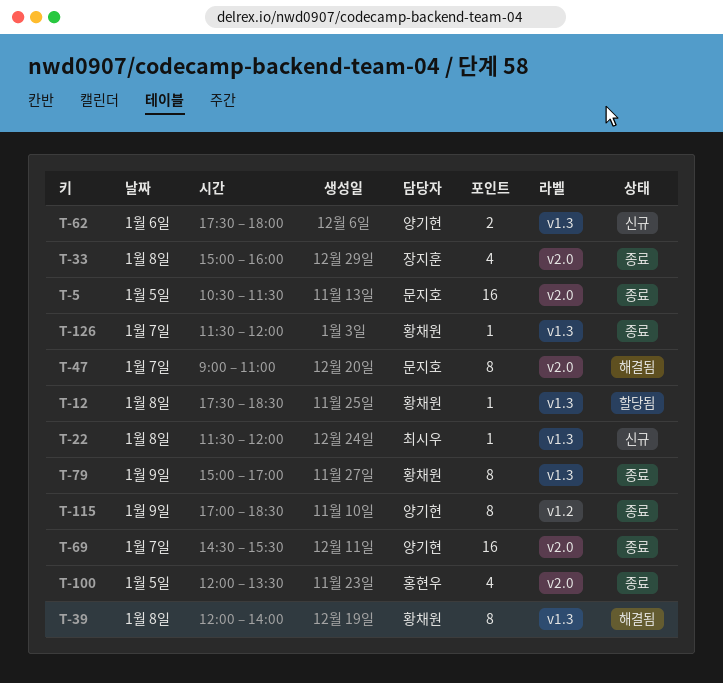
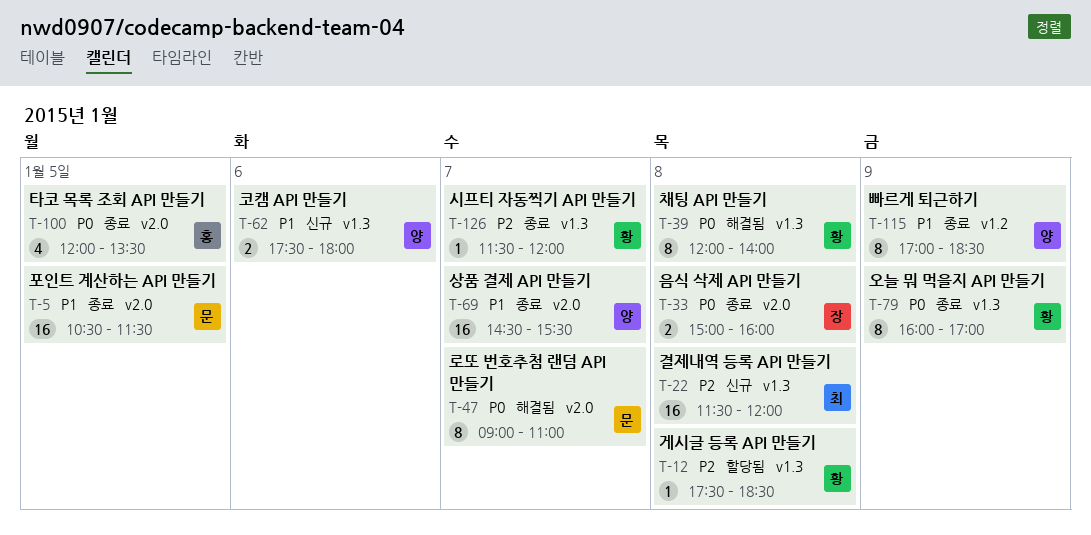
T-22, estimate: 1 -> 16
T-33, estimate: 4 -> 2
T-79, begins: 15:00 -> 16:00

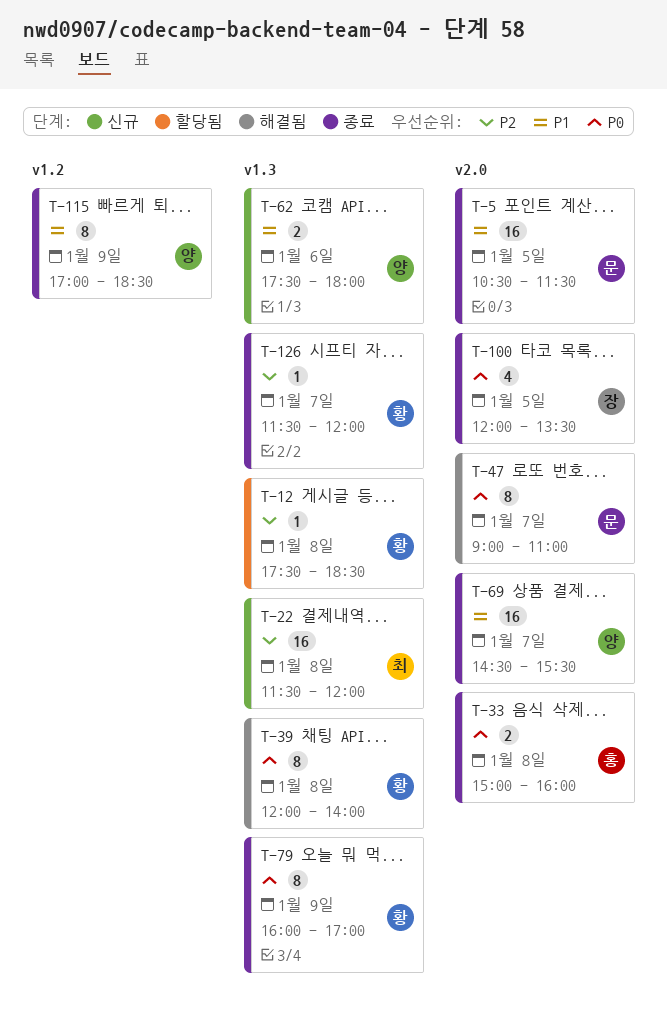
T-33, owner: 장 -> 홍
T-100, owner: 홍 -> 장

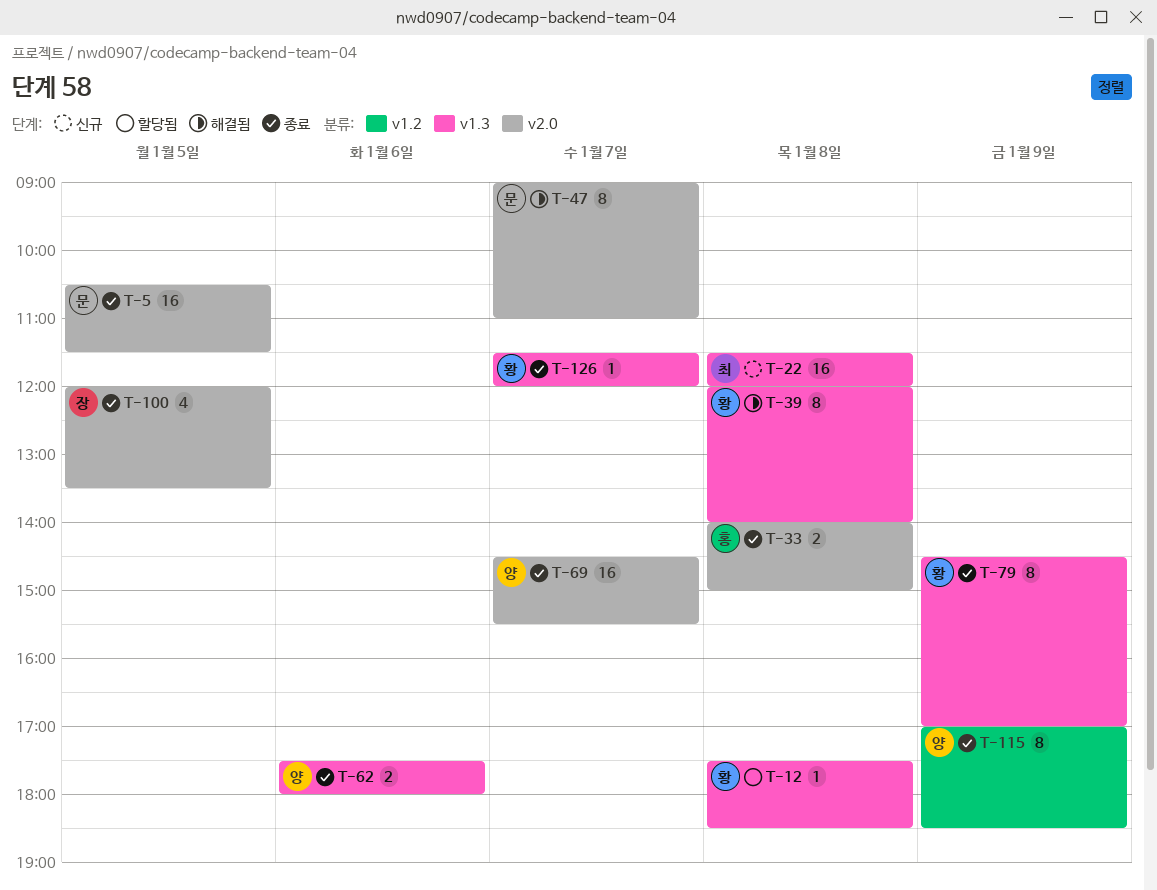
T-33, begins: 15:00 -> 14:00
T-33, ends: 16:00 -> 15:00
T-62, status: 신규 -> 종료
T-79, begins: 16:00 -> 14:30

